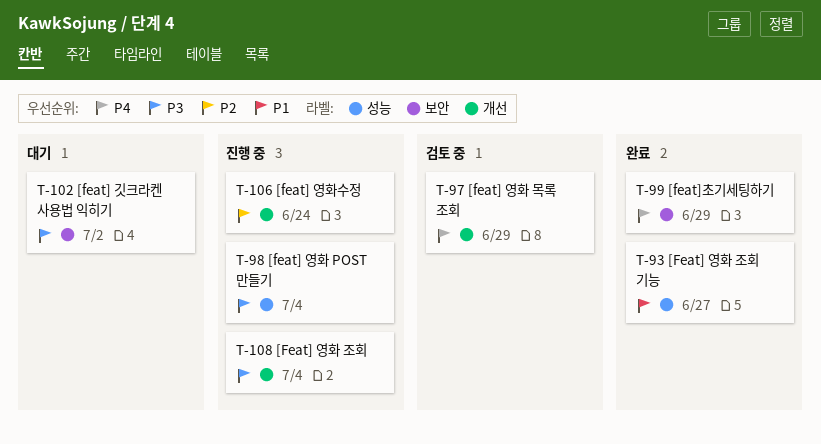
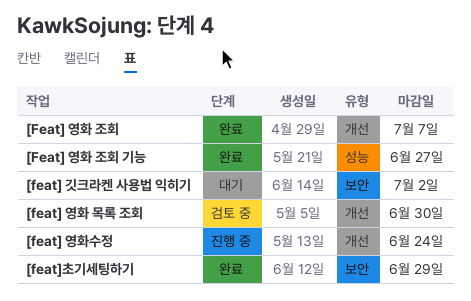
[feat] 영화 POST 만들기: present -> none
[feat] 영화 목록 조회, due: Jun 29 -> Jun 30
[Feat] 영화 조회, status: 진행 중 -> 완료
[Feat] 영화 조회, due: Jul 4 -> Jul 7

